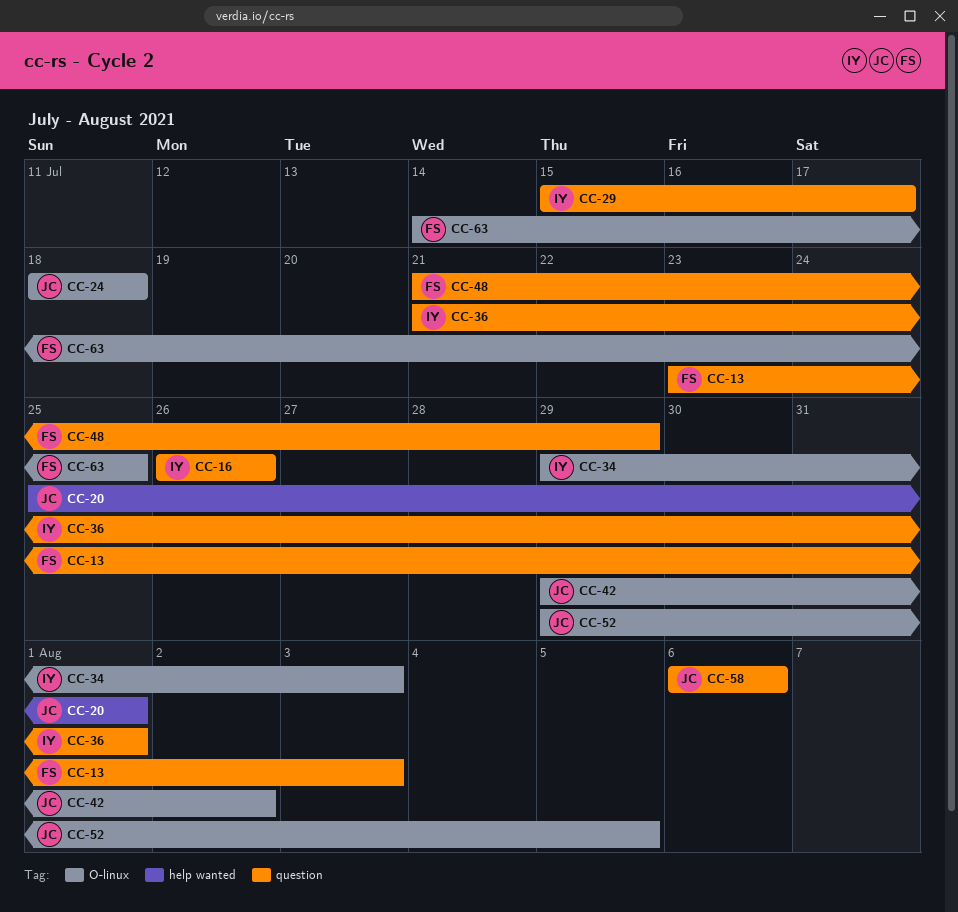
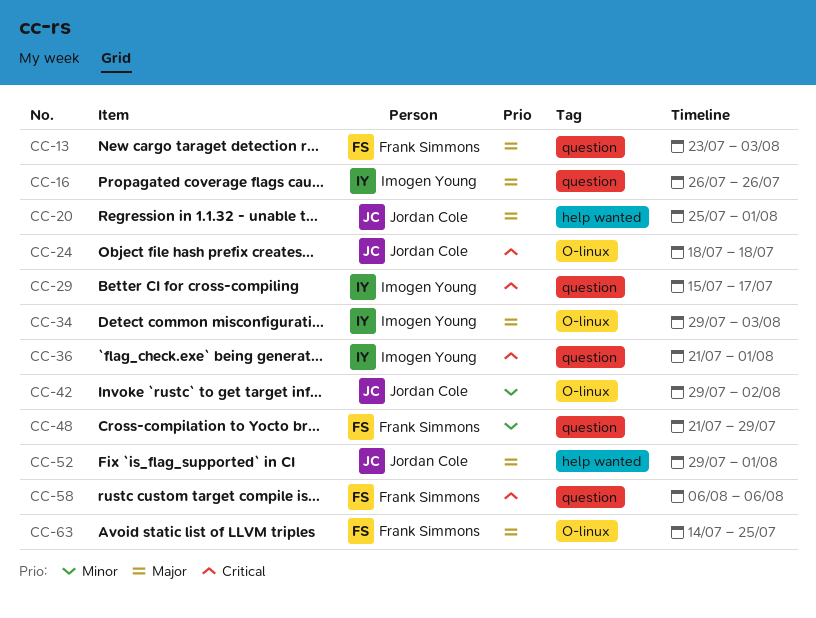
CC-52, label: O-linux -> help wanted
CC-52, due: Aug 5 -> Aug 1
CC-58, owner: Jordan Cole -> Frank Simmons

